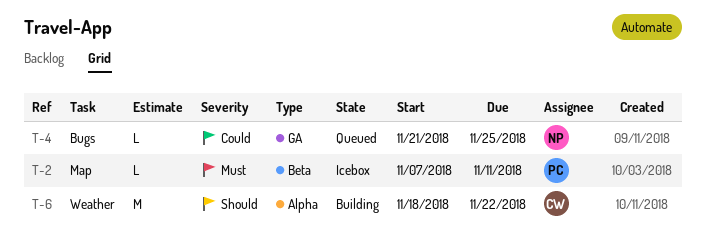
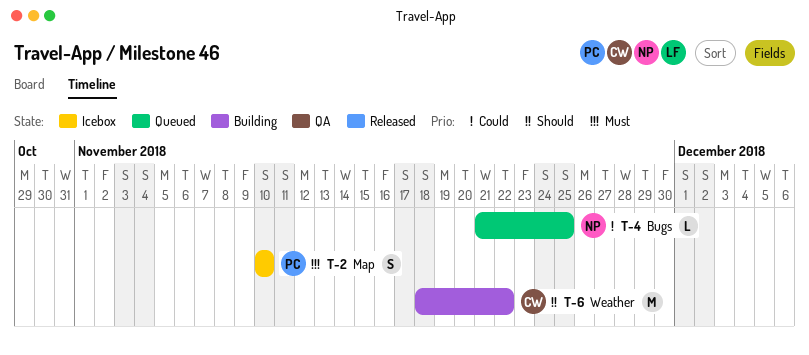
T-2, estimate: L -> S
T-2, start: Nov 7 -> Nov 10
T-2, due: Nov 11 -> Nov 10

